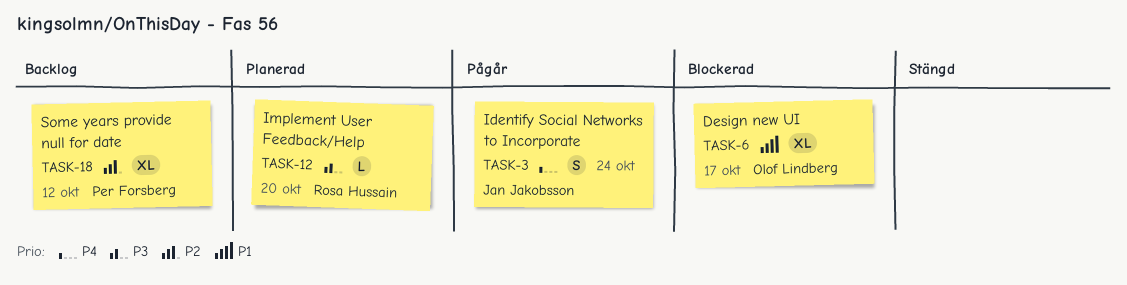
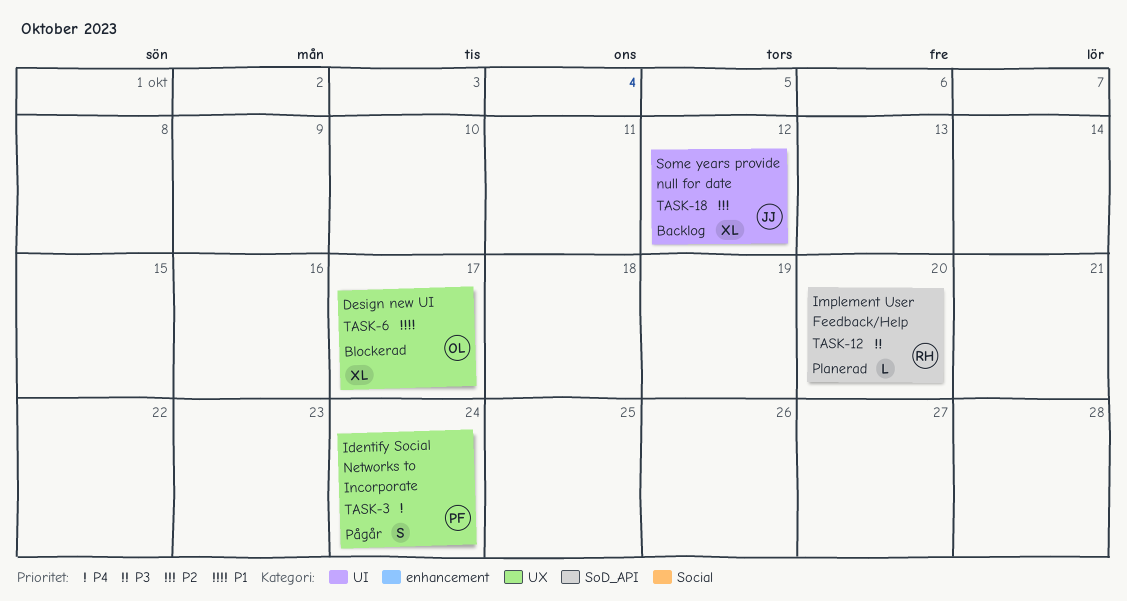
TASK-3, owner: Jan Jakobsson -> Per Forsberg
TASK-18, owner: Per Forsberg -> Jan Jakobsson

